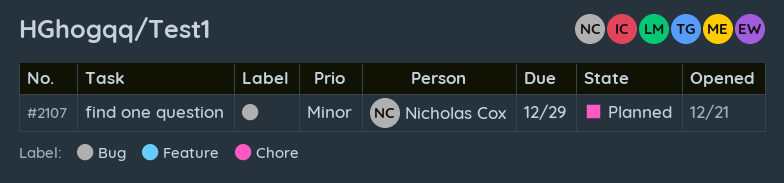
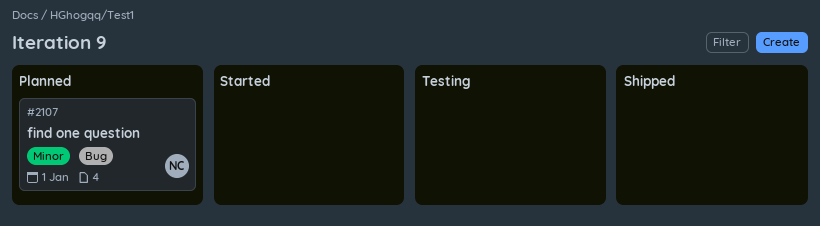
#2107, due: Dec 29 -> Jan 1

